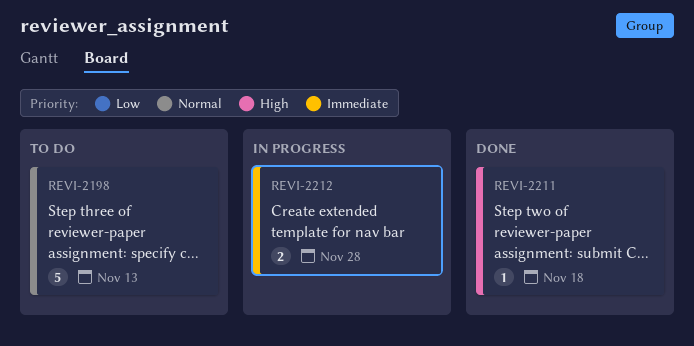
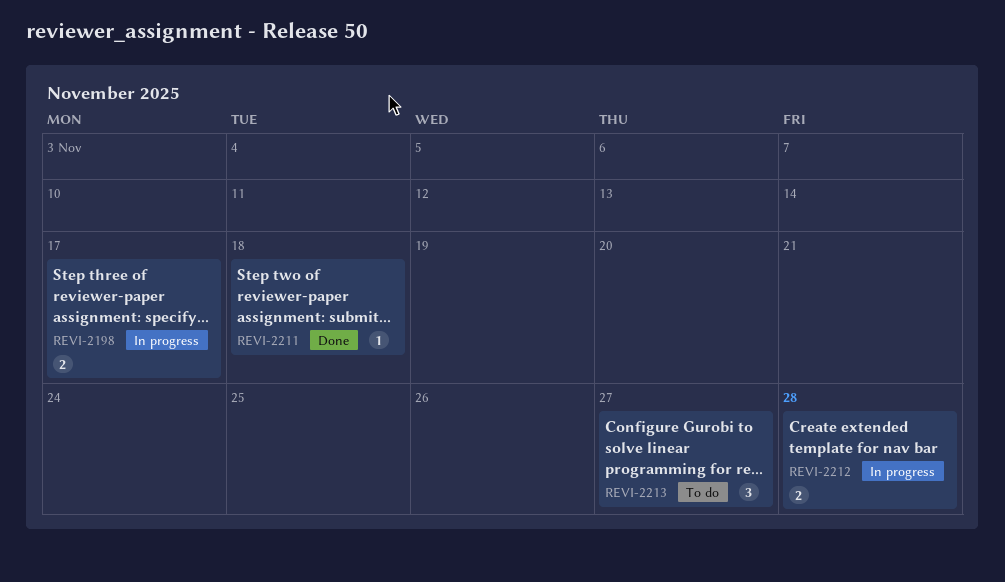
REVI-2198, status: To do -> In progress
REVI-2198, estimate: 5 -> 2
REVI-2198, due: Nov 13 -> Nov 17
REVI-2213: none -> present

